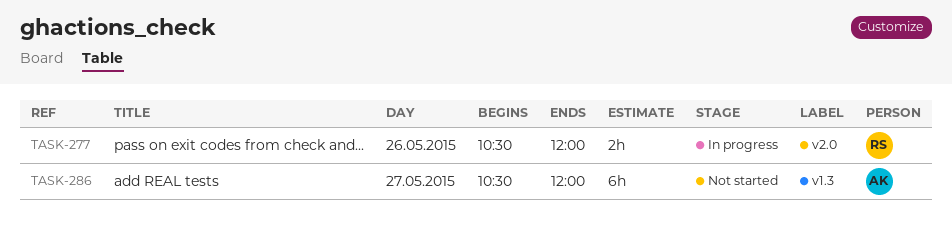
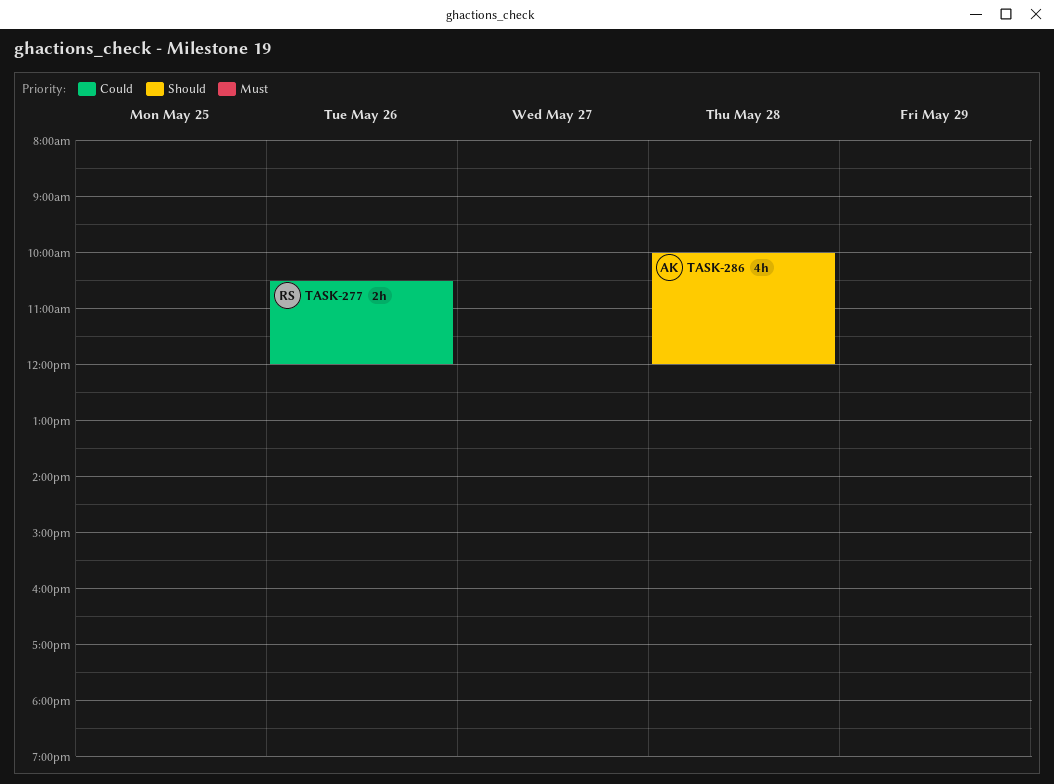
TASK-286, estimate: 6h -> 4h
TASK-286, day: May 27 -> May 28
TASK-286, begins: 10:30 -> 10:00

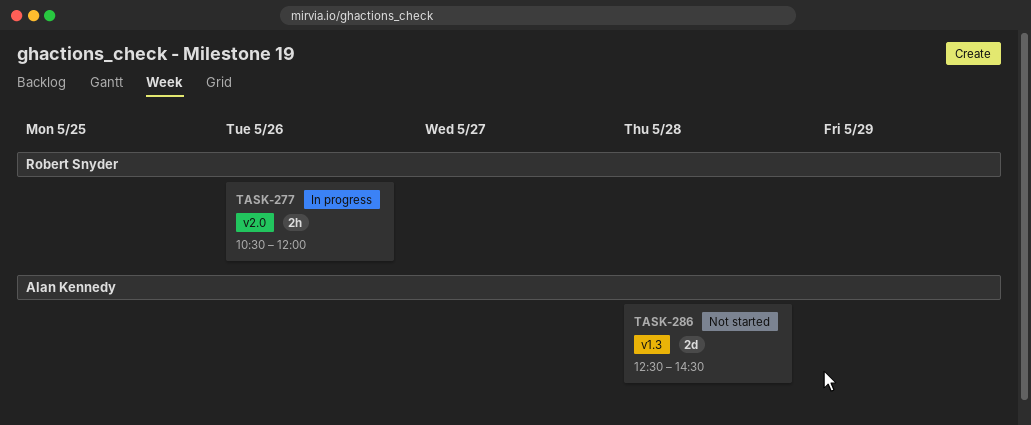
TASK-286, estimate: 4h -> 2d
TASK-286, begins: 10:00 -> 12:30
TASK-286, ends: 12:00 -> 14:30

